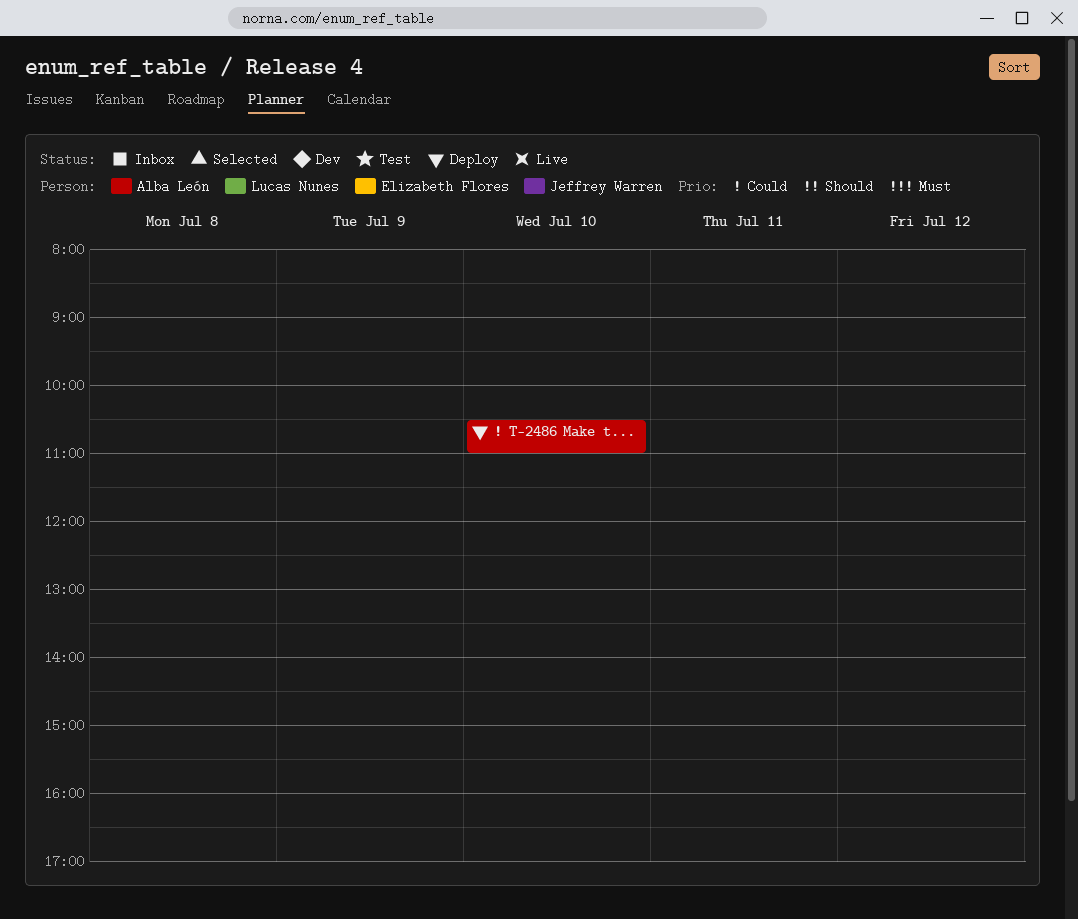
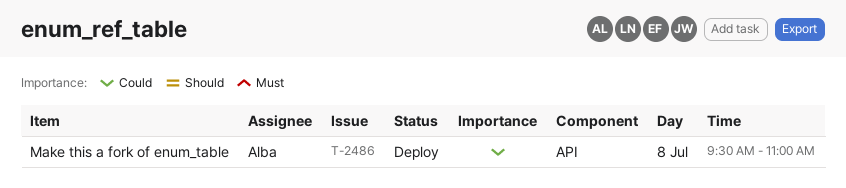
T-2486, day: Jul 10 -> Jul 8
T-2486, begins: 10:30 -> 09:30

